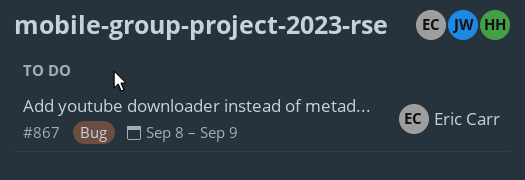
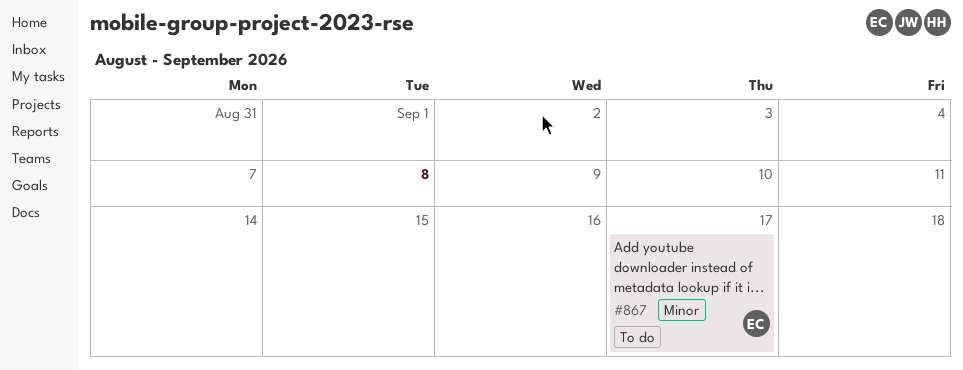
#867, due: Sep 9 -> Sep 17

